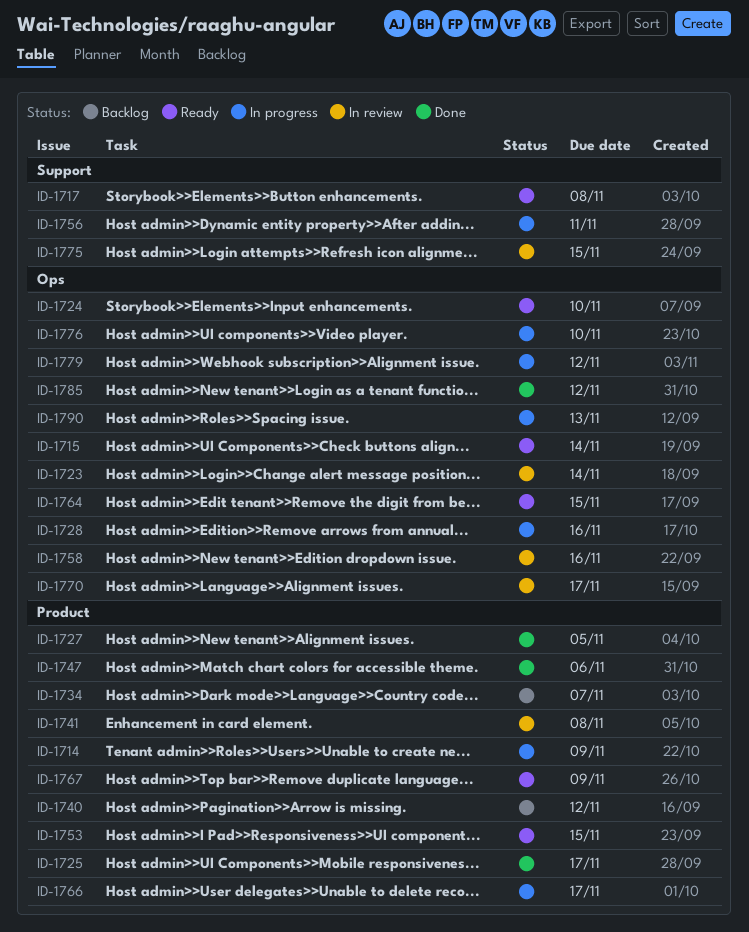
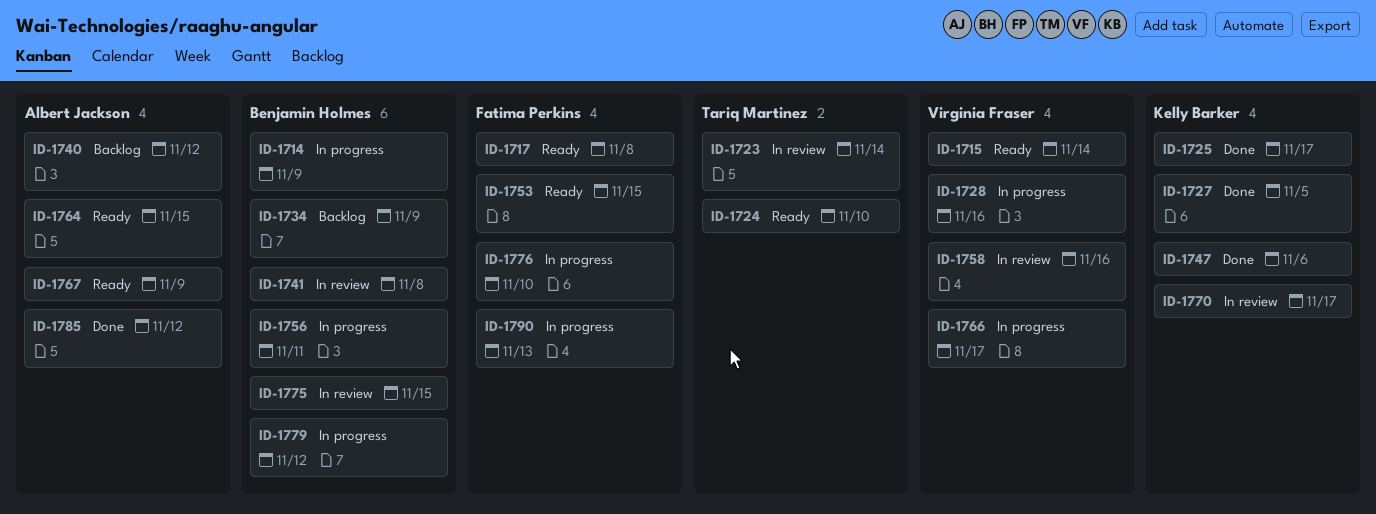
ID-1734, due: Nov 7 -> Nov 9

